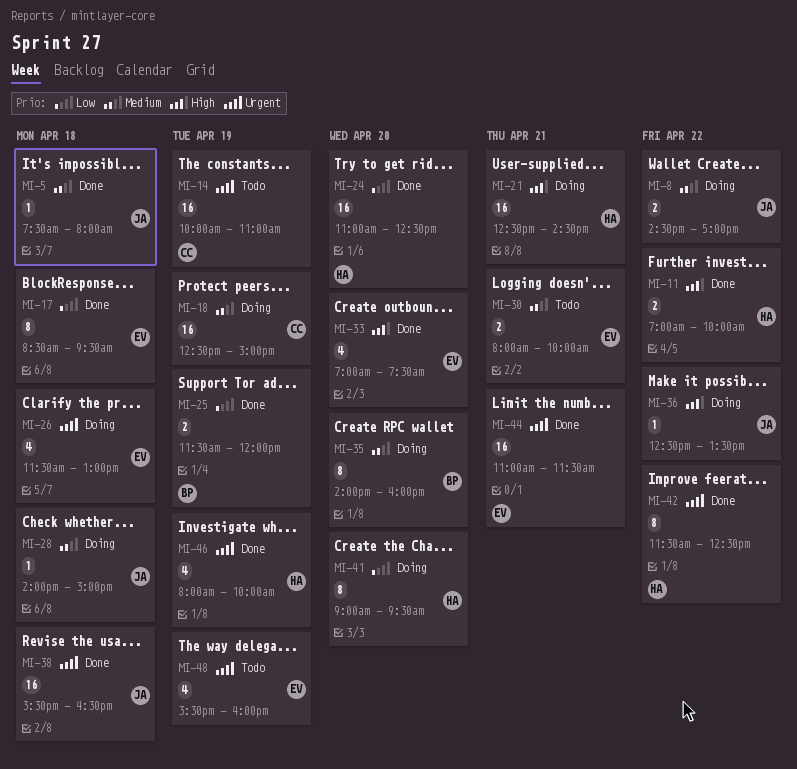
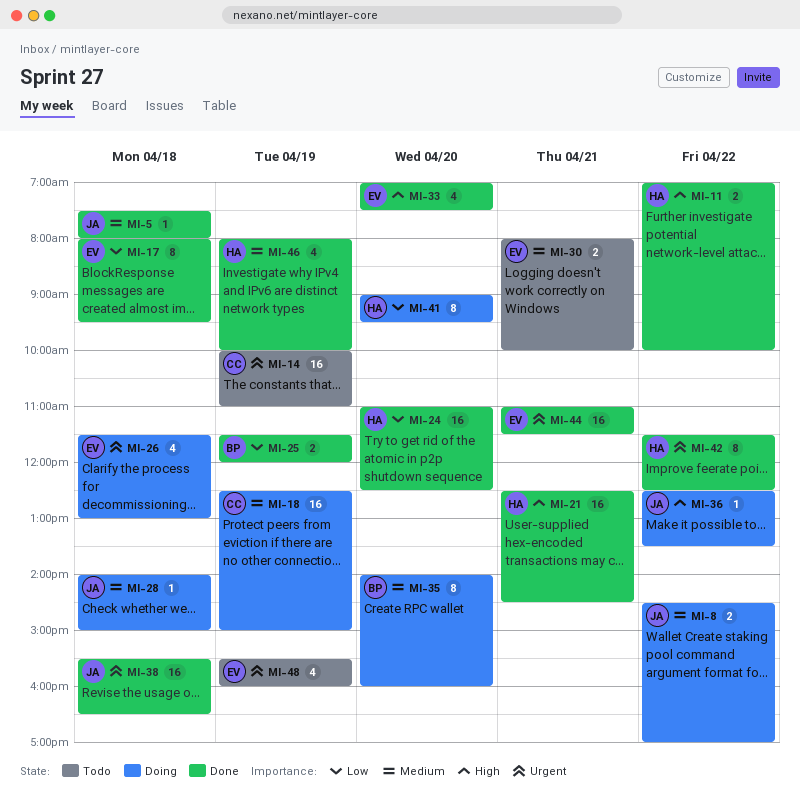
MI-17, begins: 08:30 -> 08:00
MI-21, status: Doing -> Done
MI-46, priority: Urgent -> Medium

